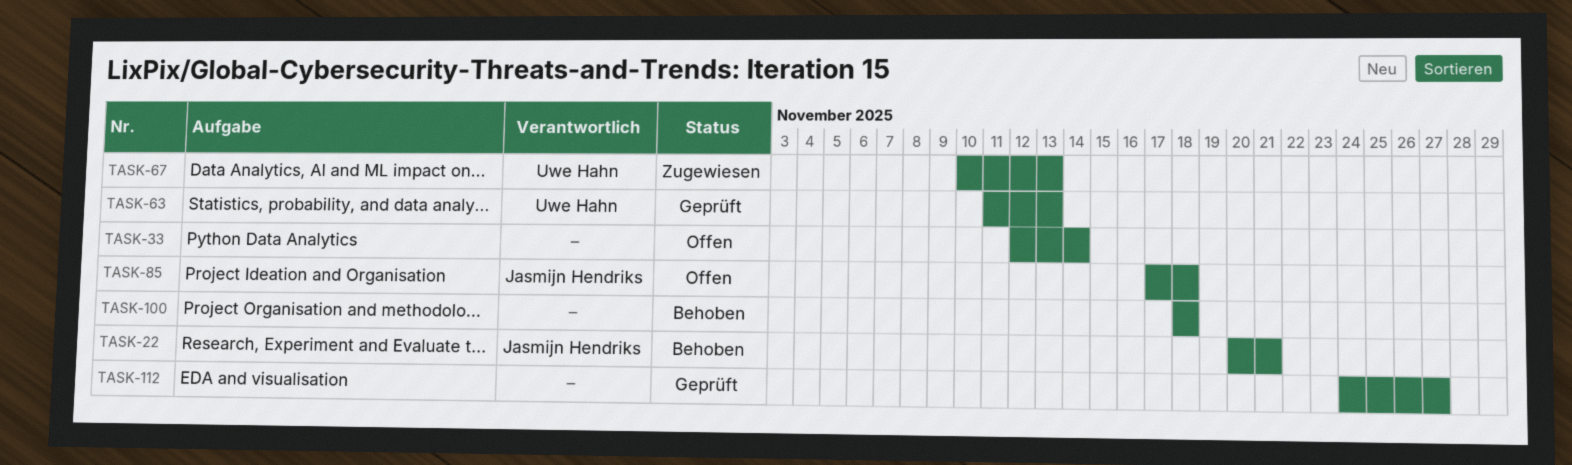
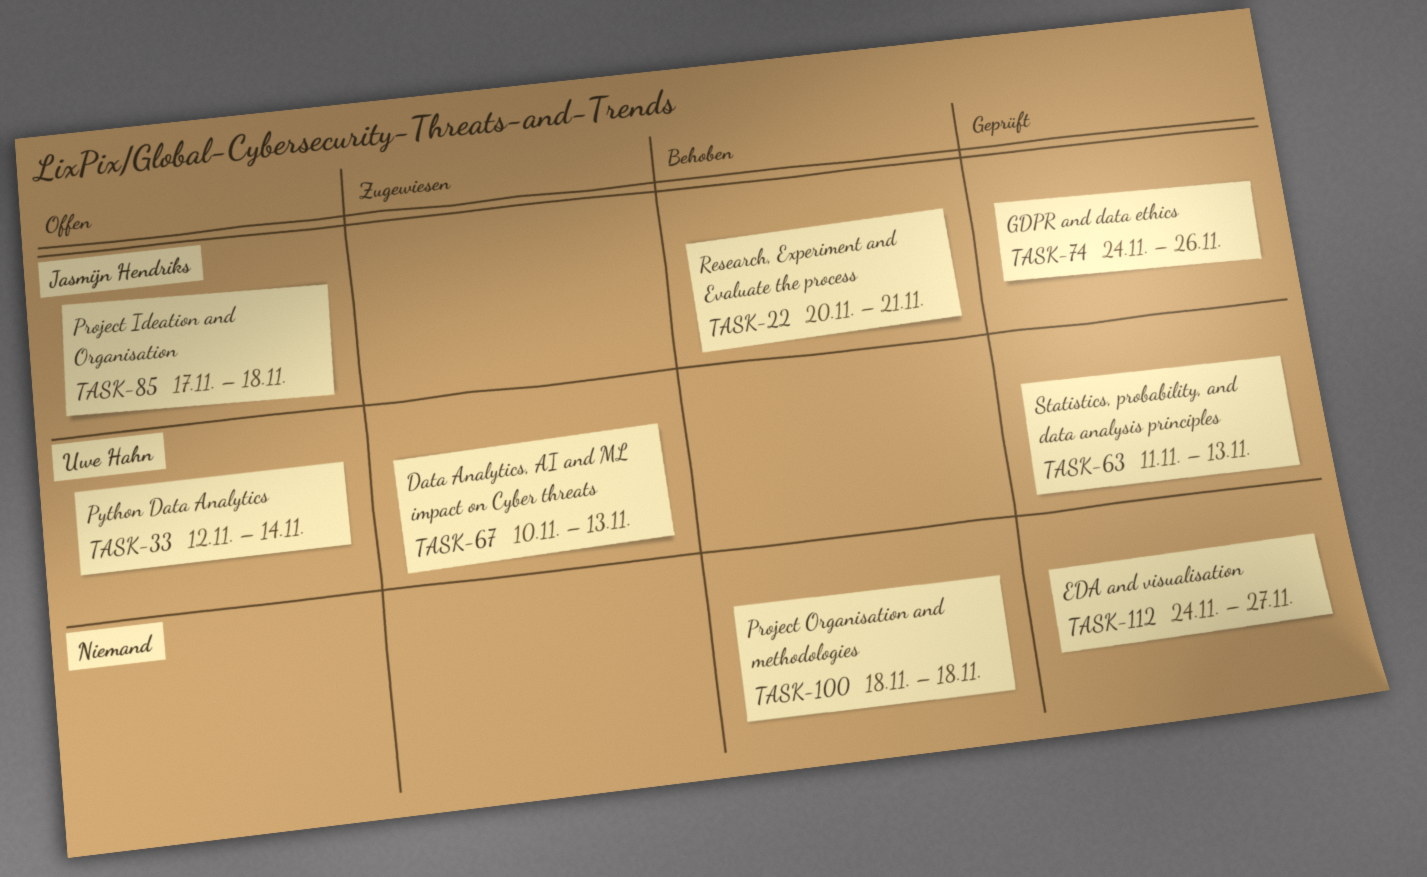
TASK-33, owner: none -> Uwe Hahn
TASK-74: none -> present

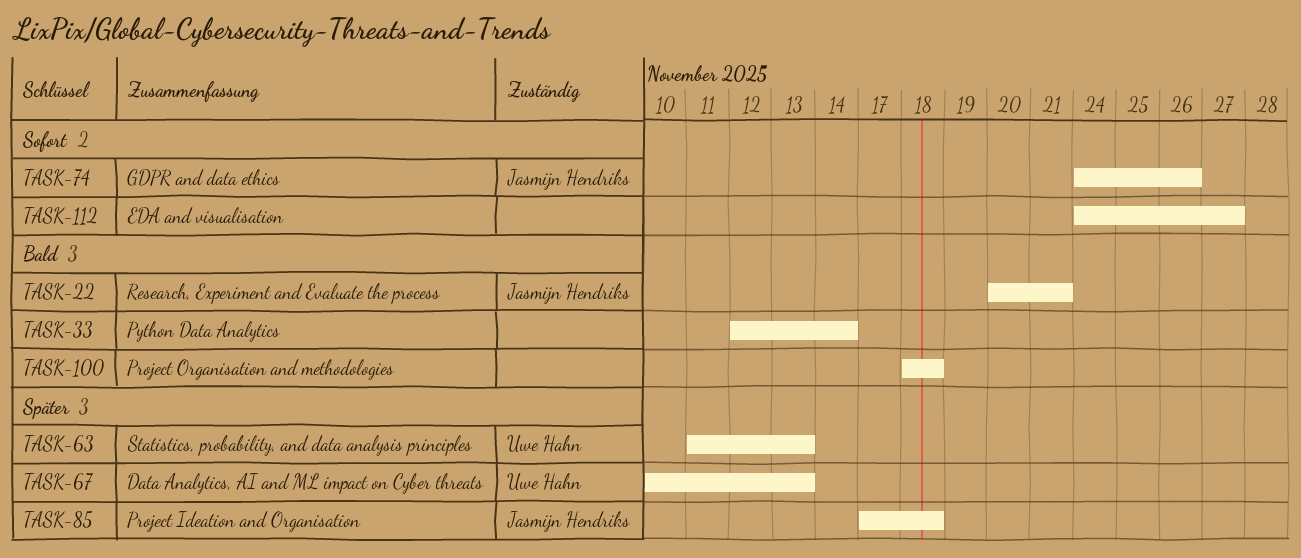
TASK-33, owner: Uwe Hahn -> none

